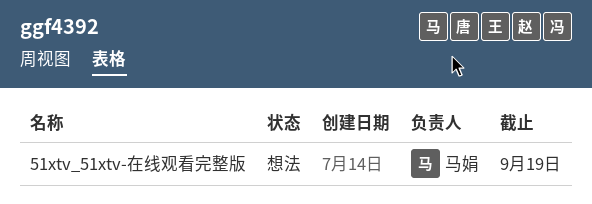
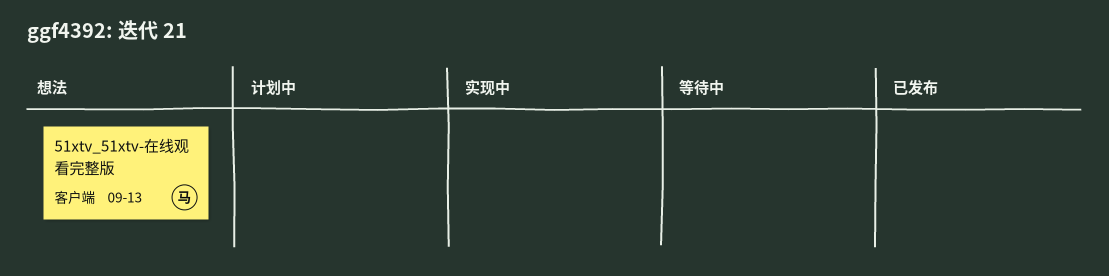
51xtv_51xtv-在线观看完整版, due: Sep 19 -> Sep 13

